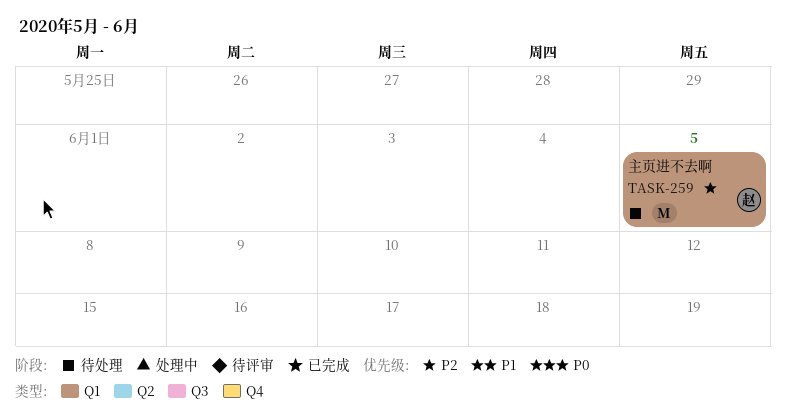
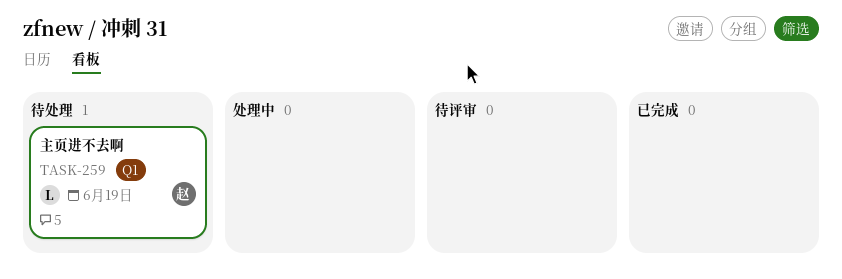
TASK-259, estimate: M -> L
TASK-259, due: Jun 5 -> Jun 19

